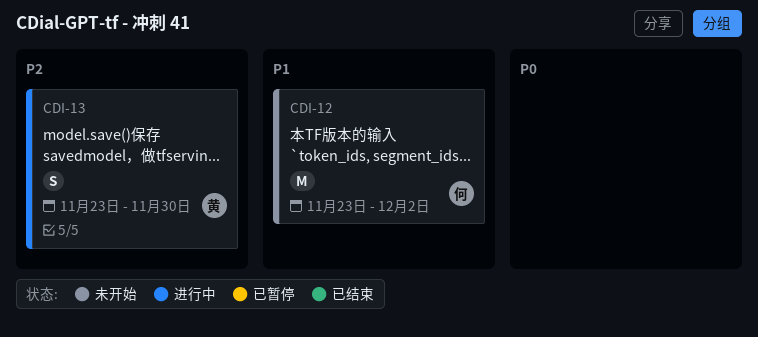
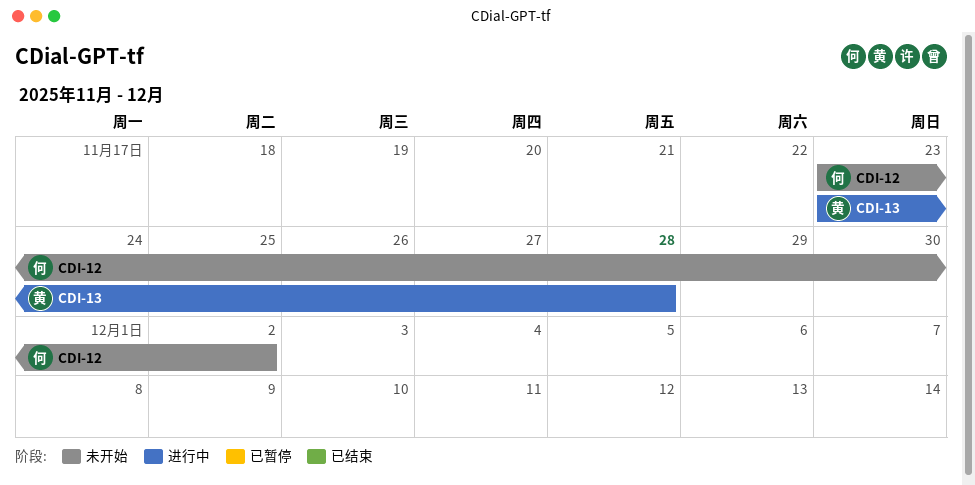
CDI-13, due: Nov 30 -> Nov 28

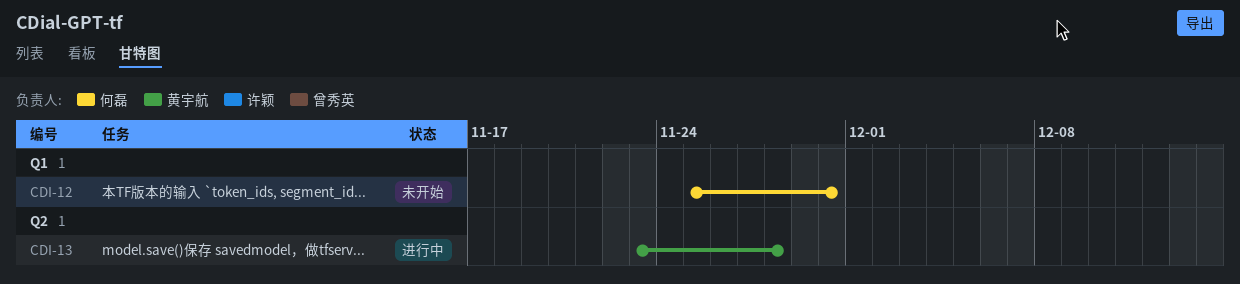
CDI-12, start: Nov 23 -> Nov 25
CDI-12, due: Dec 2 -> Nov 30

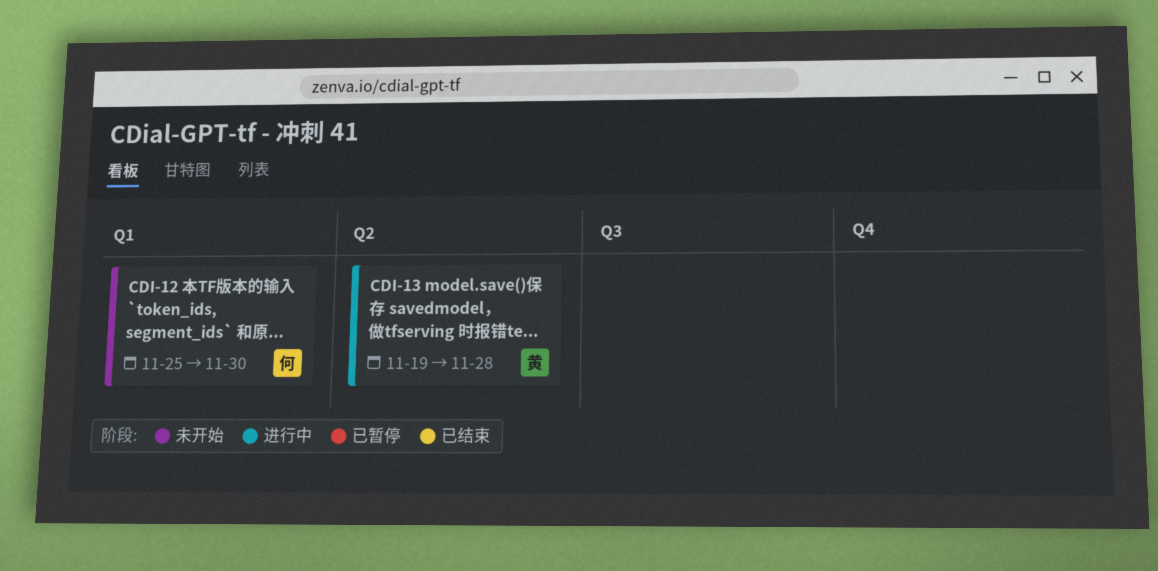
CDI-13, start: Nov 23 -> Nov 19

